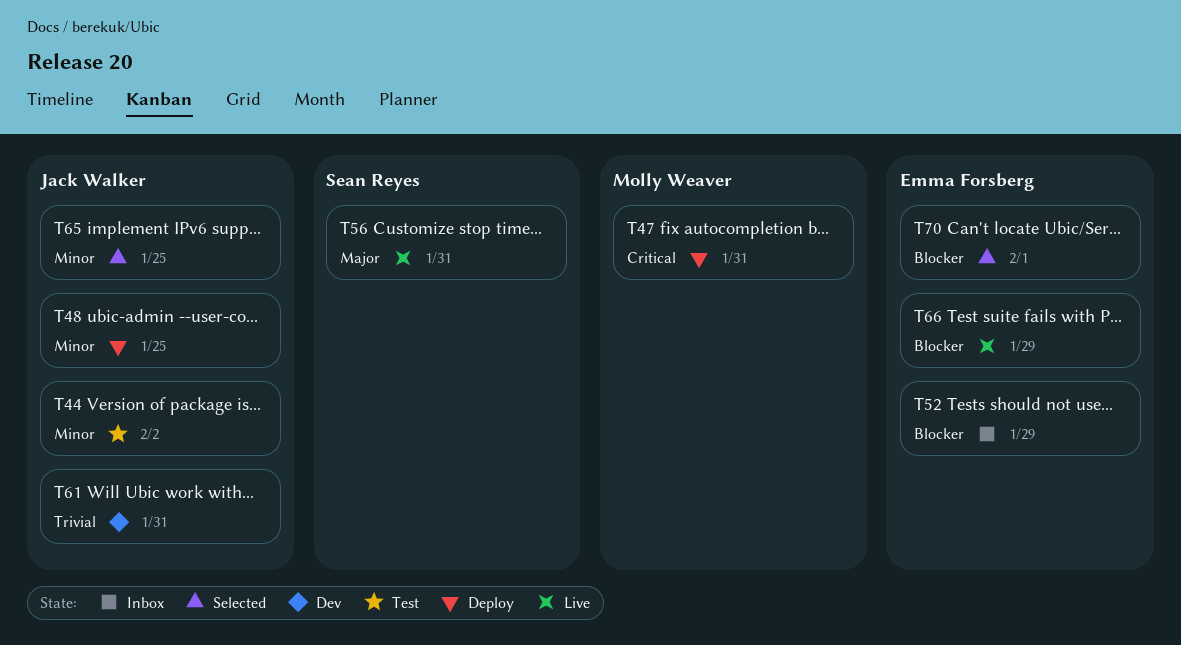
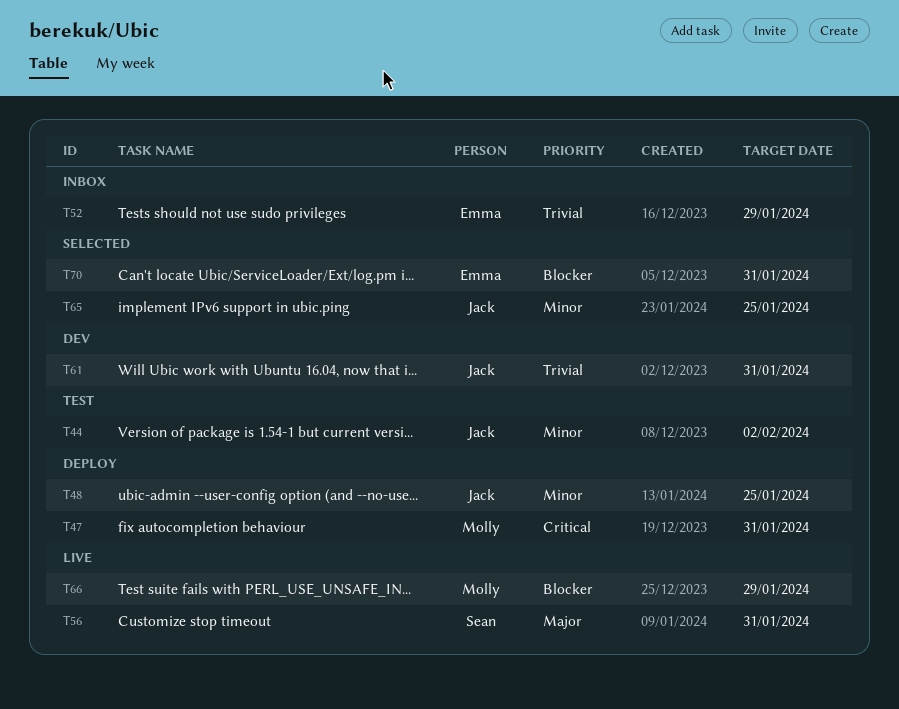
T52, priority: Blocker -> Trivial
T66, owner: Emma Forsberg -> Molly Weaver
T70, due: Feb 1 -> Jan 31

